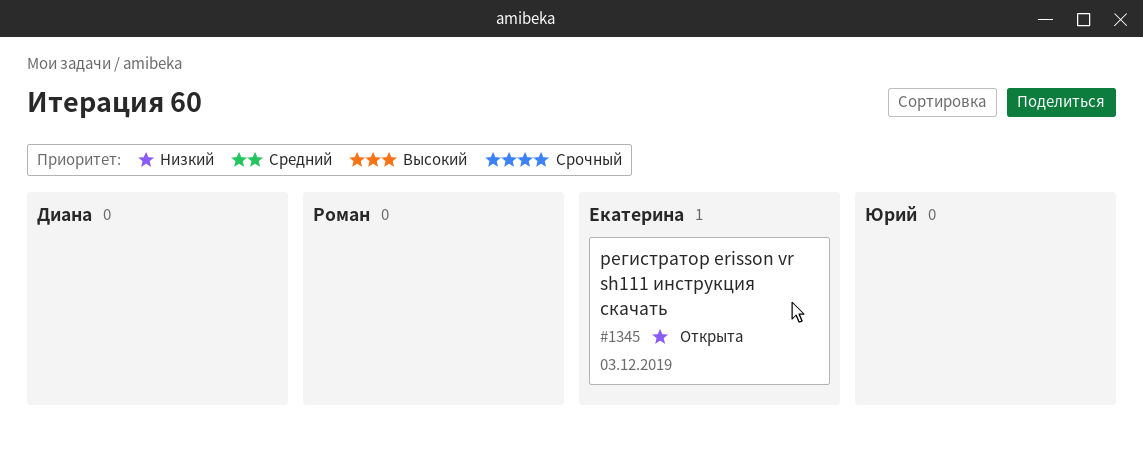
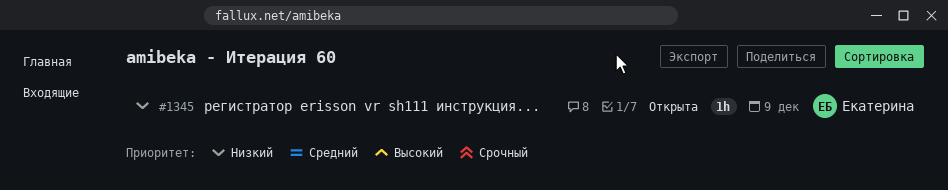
#1345, due: Dec 3 -> Dec 9

